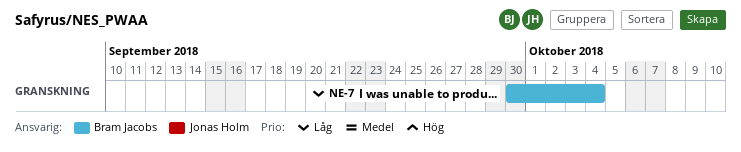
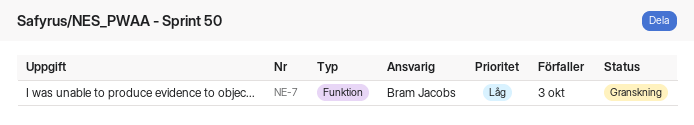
NE-7, due: Oct 4 -> Oct 3

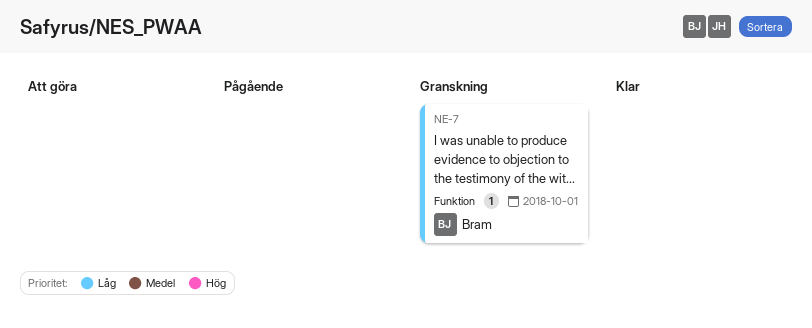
NE-7, due: Oct 3 -> Oct 1

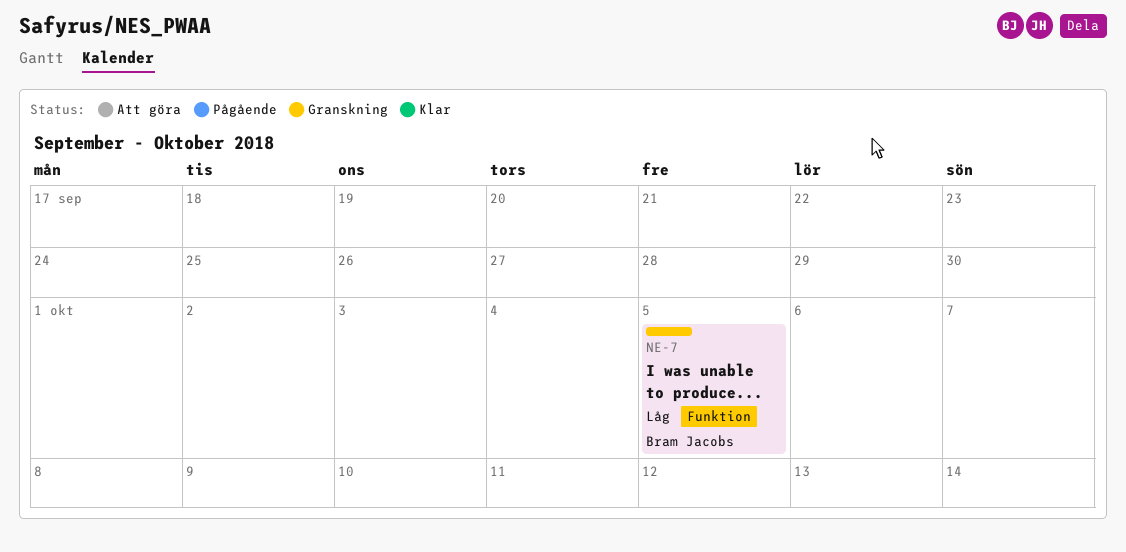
NE-7, due: Oct 1 -> Oct 5

